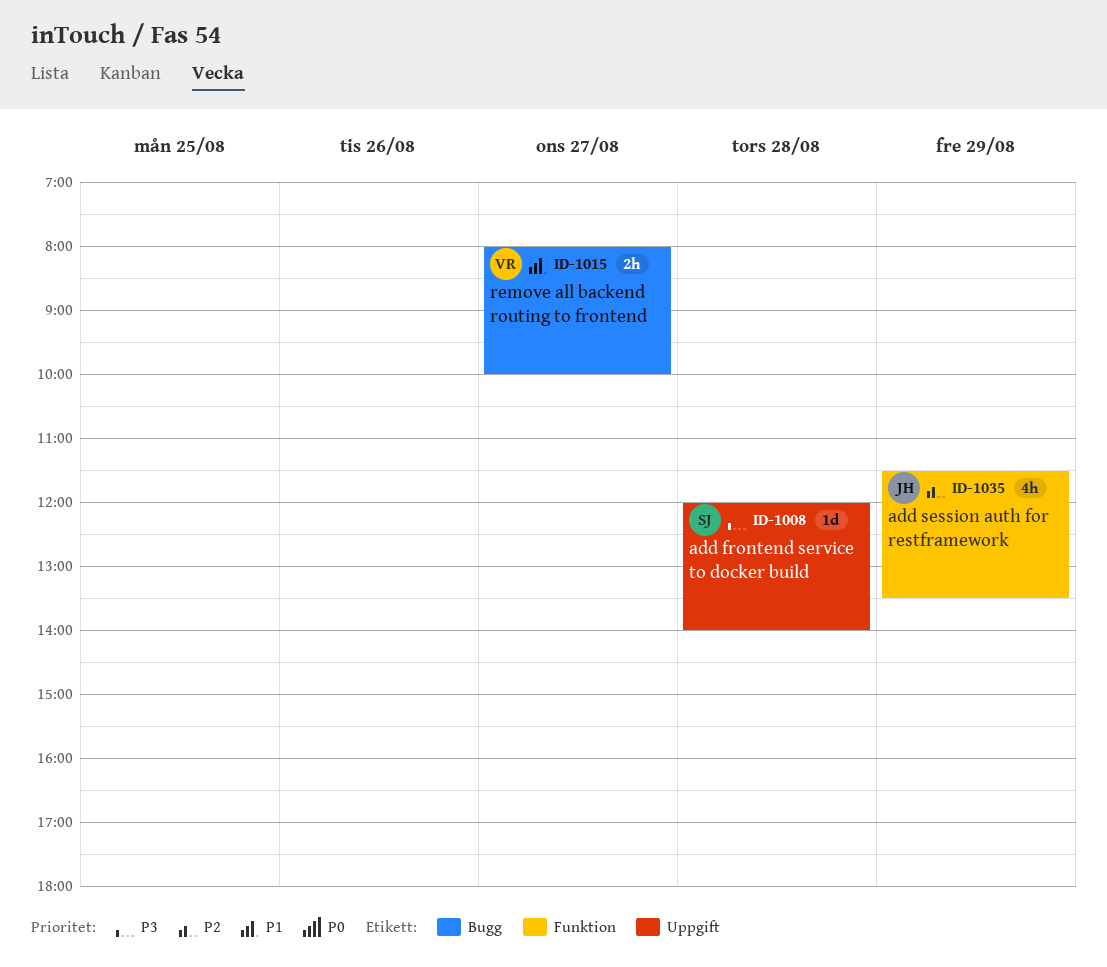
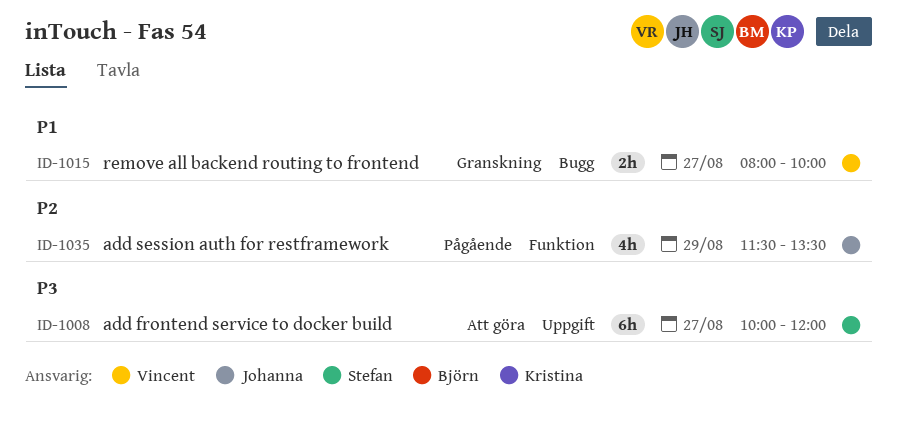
ID-1008, estimate: 1d -> 6h
ID-1008, day: Aug 28 -> Aug 27
ID-1008, begins: 12:00 -> 10:00
ID-1008, ends: 14:00 -> 12:00

